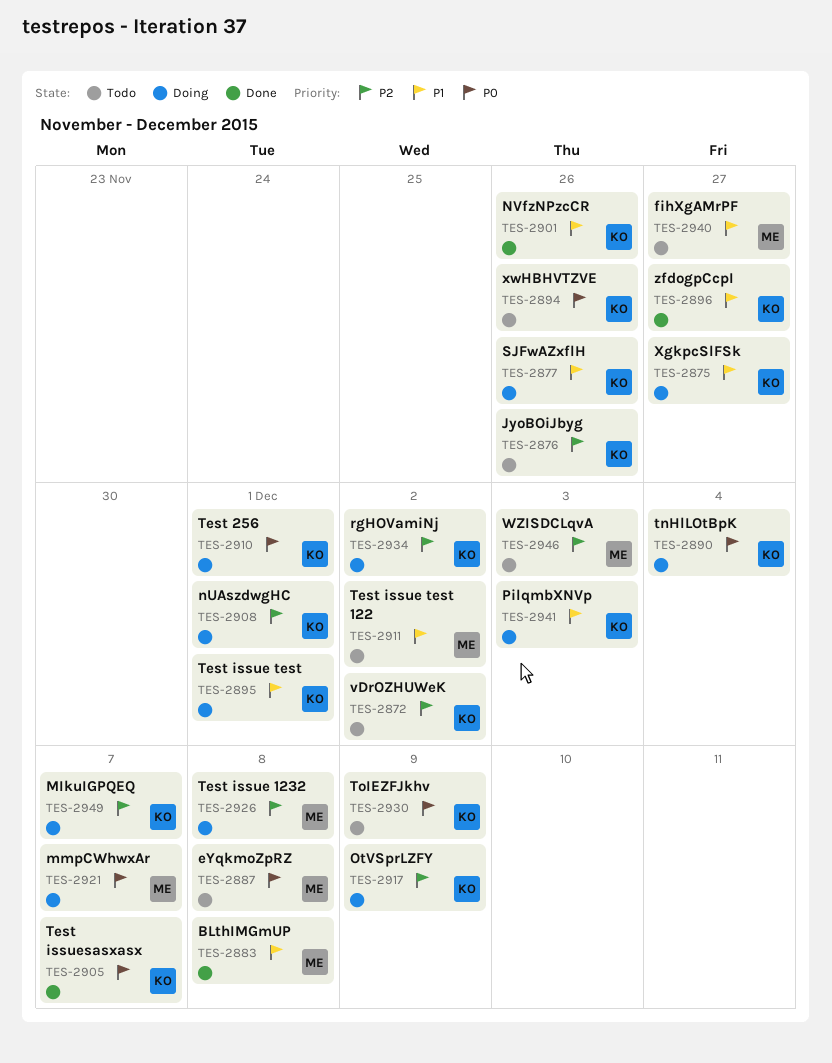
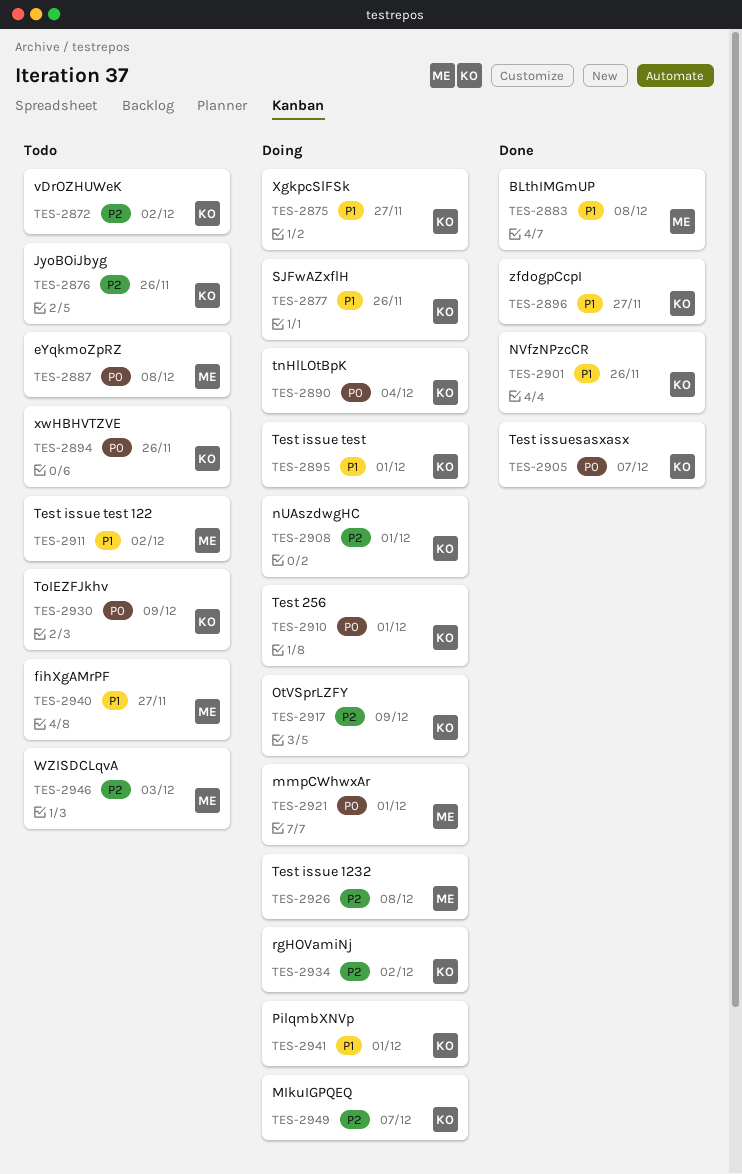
TES-2921, due: Dec 7 -> Dec 1
TES-2941, due: Dec 3 -> Dec 1

